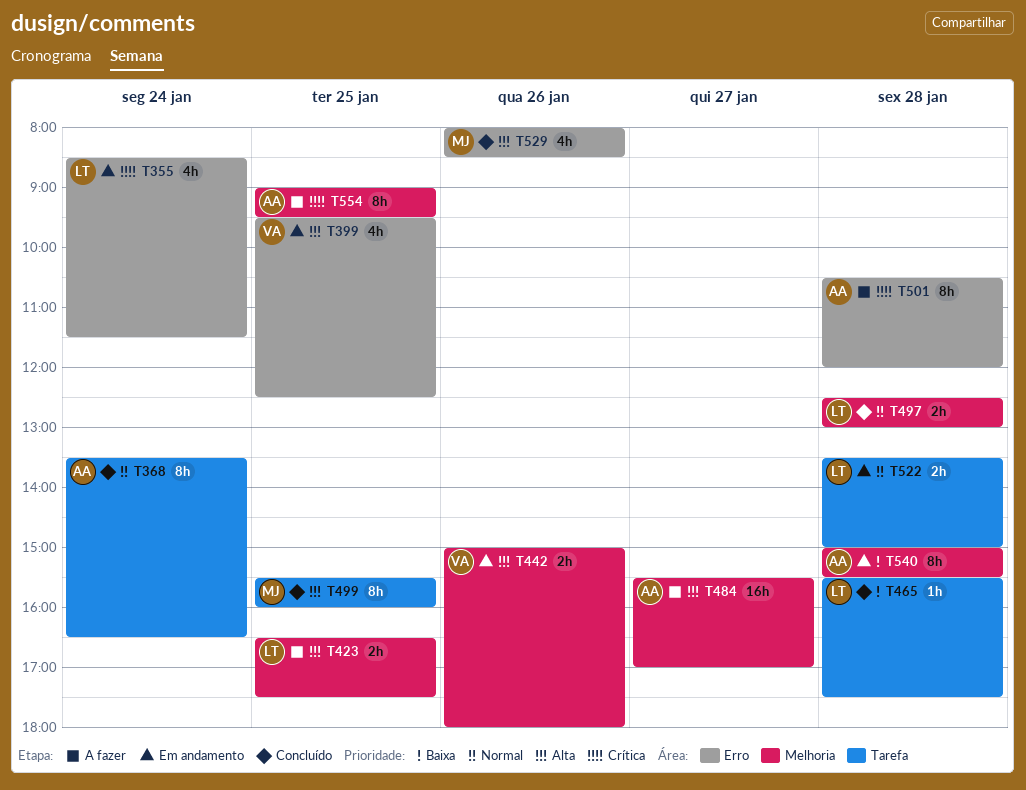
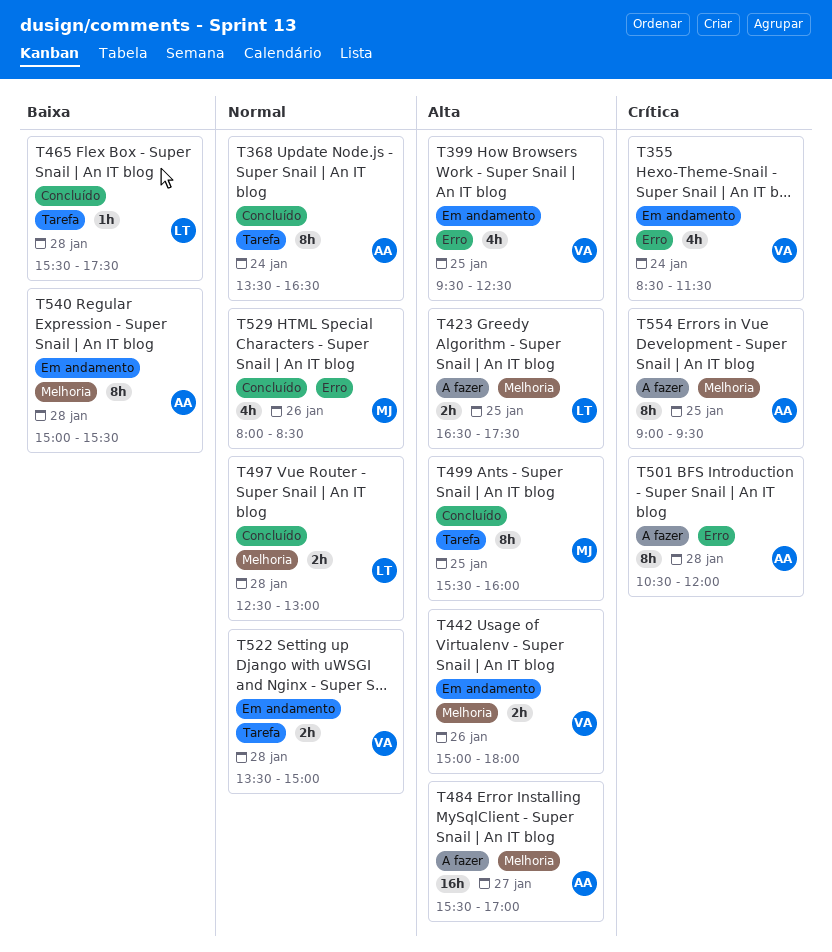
T355, owner: LT -> VA
T522, owner: LT -> VA
T529, priority: Alta -> Normal

